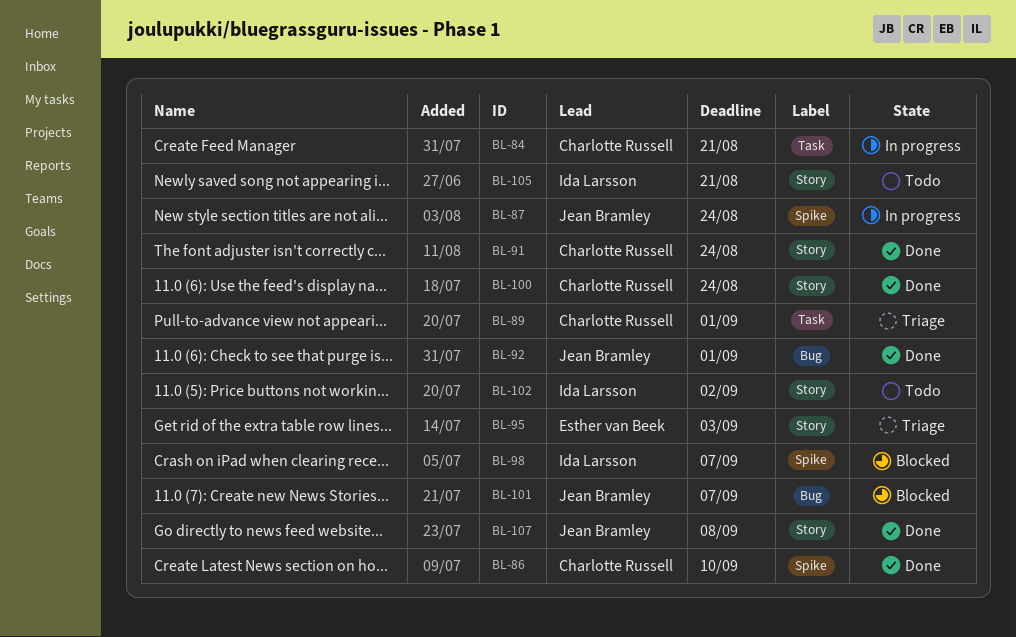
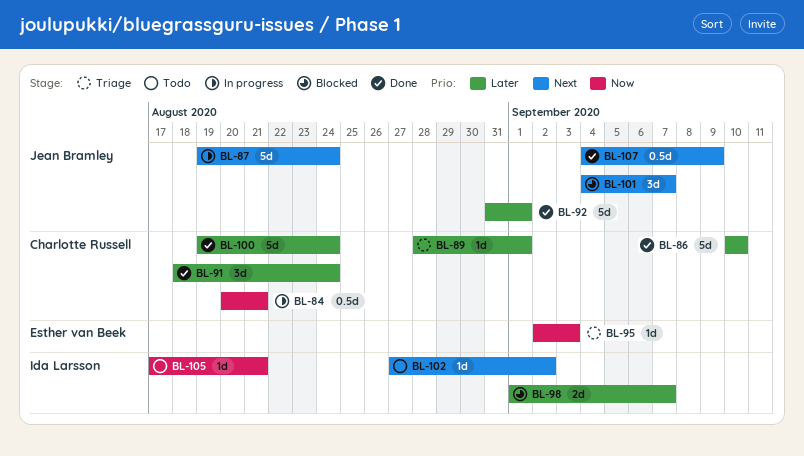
BL-107, due: Sep 8 -> Sep 9

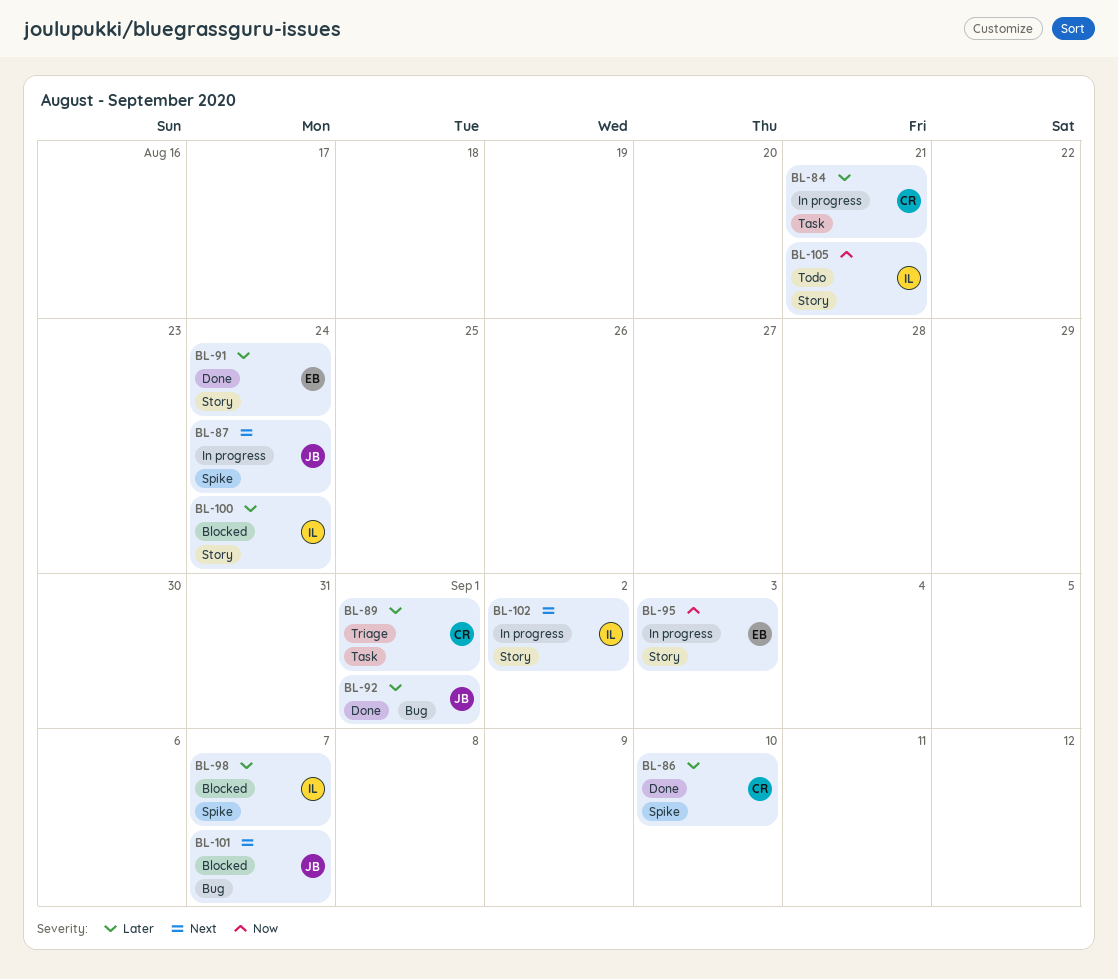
BL-84, priority: Now -> Later
BL-91, owner: Charlotte Russell -> Esther van Beek
BL-95, status: Triage -> In progress
BL-100, status: Done -> Blocked
BL-100, owner: Charlotte Russell -> Ida Larsson
BL-102, status: Todo -> In progress
BL-107: present -> none

